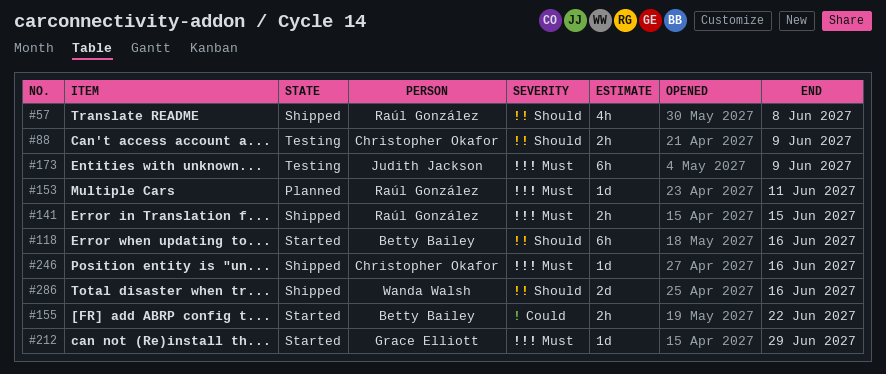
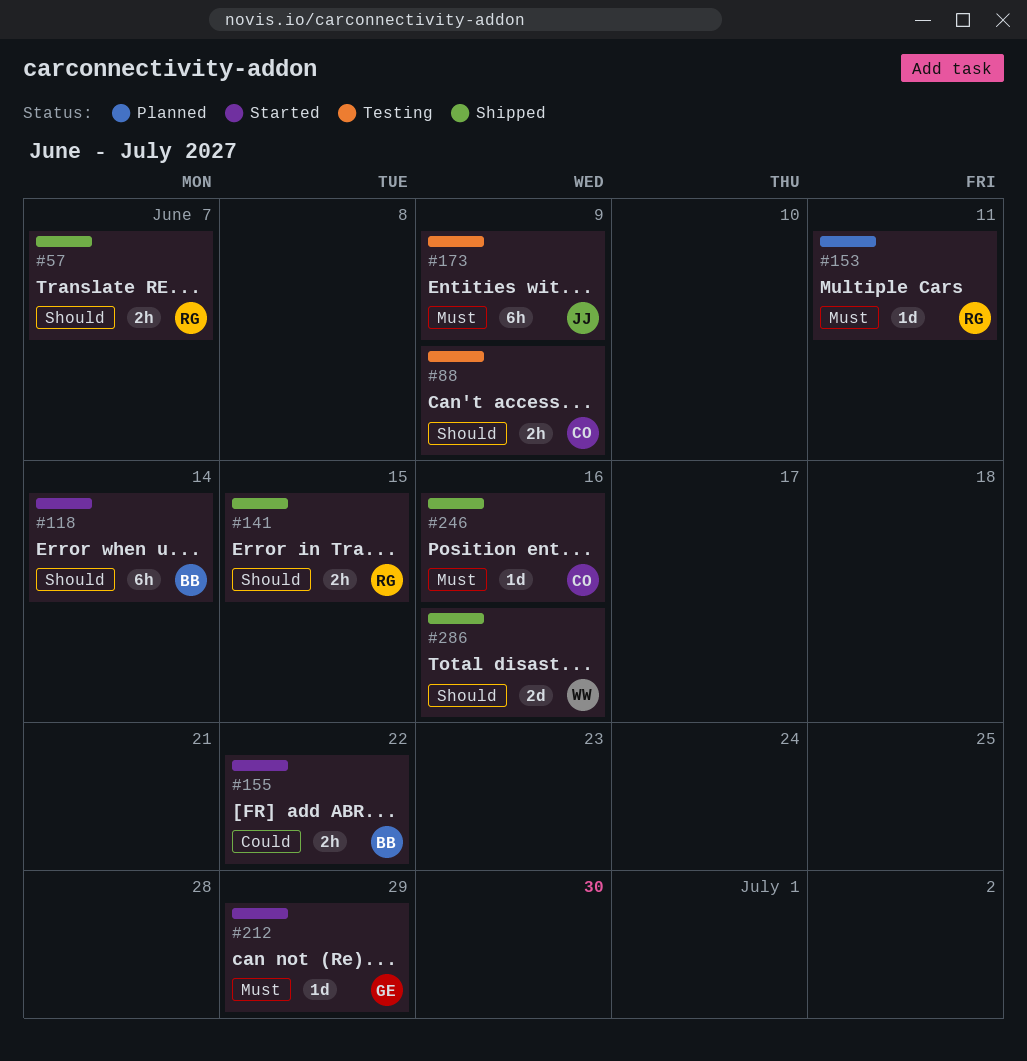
#57, estimate: 4h -> 2h
#57, due: Jun 8 -> Jun 7
#118, due: Jun 16 -> Jun 14
#141, priority: Must -> Should

